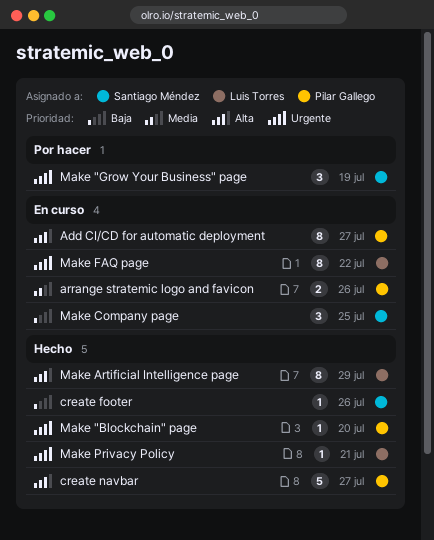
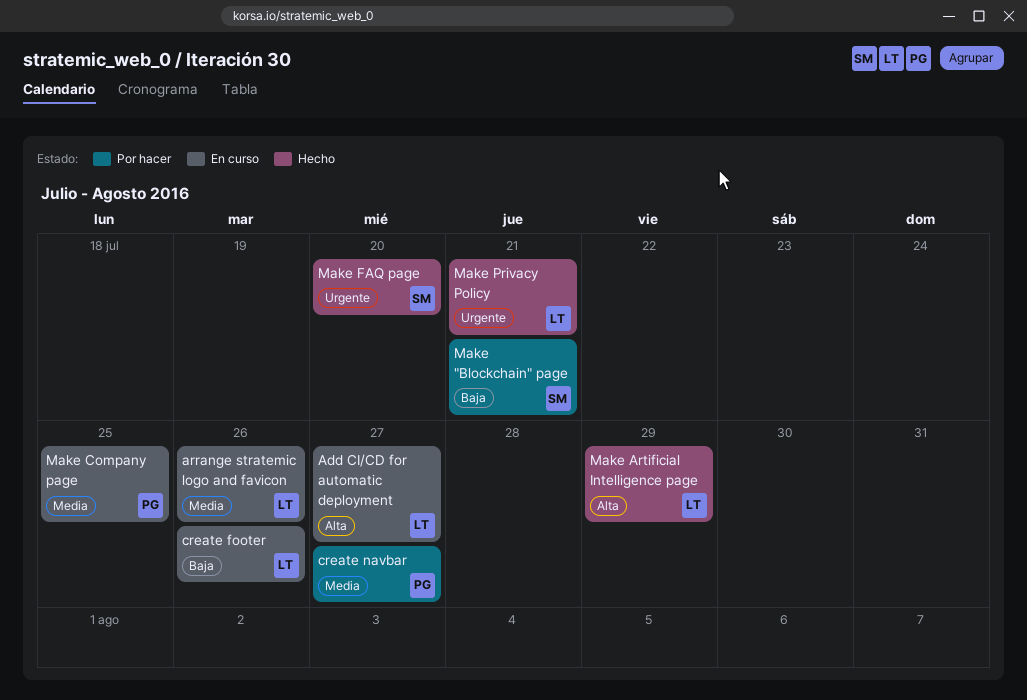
Add CI/CD for automatic deployment, owner: Pilar Gallego -> Luis Torres
arrange stratemic logo and favicon, owner: Pilar Gallego -> Luis Torres
create footer, status: Hecho -> En curso
create footer, owner: Santiago Méndez -> Luis Torres
create navbar, status: Hecho -> Por hacer
create navbar, priority: Alta -> Media
Make "Blockchain" page, status: Hecho -> Por hacer
Make "Blockchain" page, owner: Pilar Gallego -> Santiago Méndez
Make "Blockchain" page, priority: Urgente -> Baja
Make "Blockchain" page, due: Jul 20 -> Jul 21
Make "Grow Your Business" page: present -> none
Make Company page, owner: Santiago Méndez -> Pilar Gallego
Make Company page, priority: Baja -> Media
Make FAQ page, status: En curso -> Hecho
Make FAQ page, owner: Luis Torres -> Santiago Méndez
Make FAQ page, due: Jul 22 -> Jul 20

